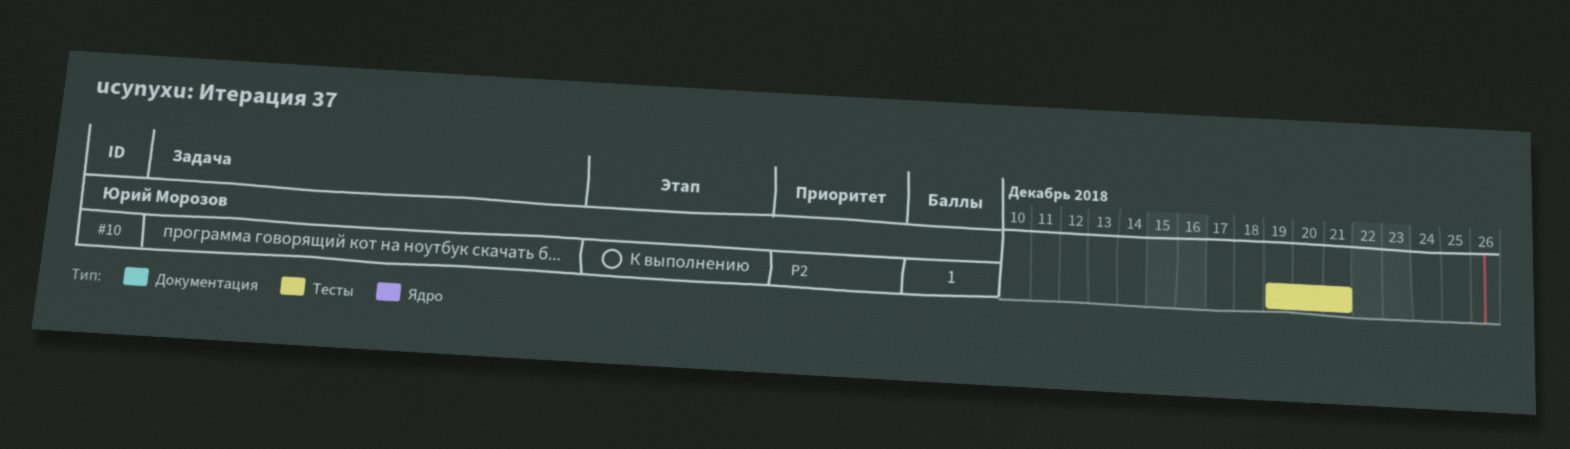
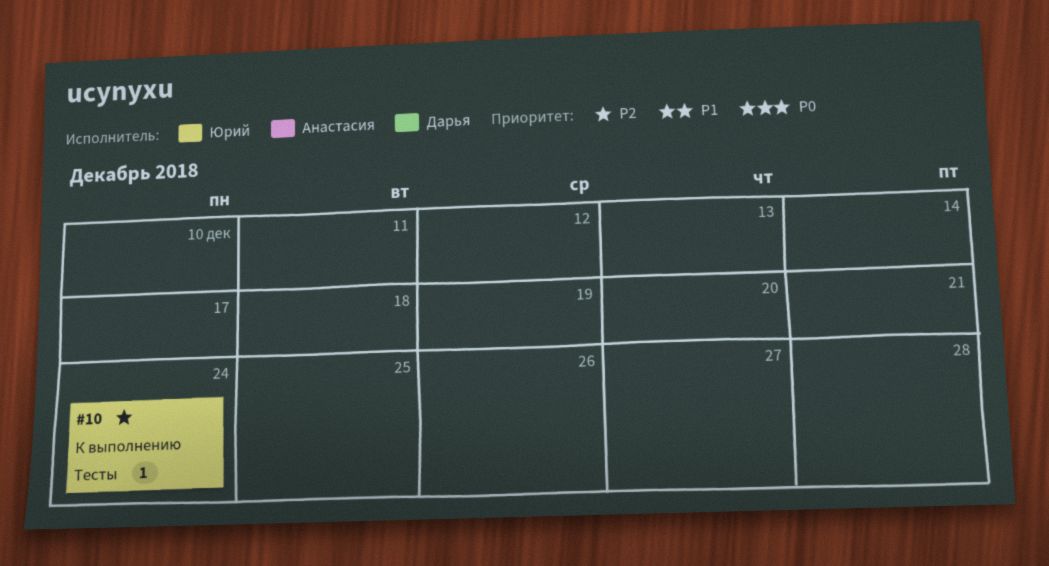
#10, due: Dec 21 -> Dec 24

